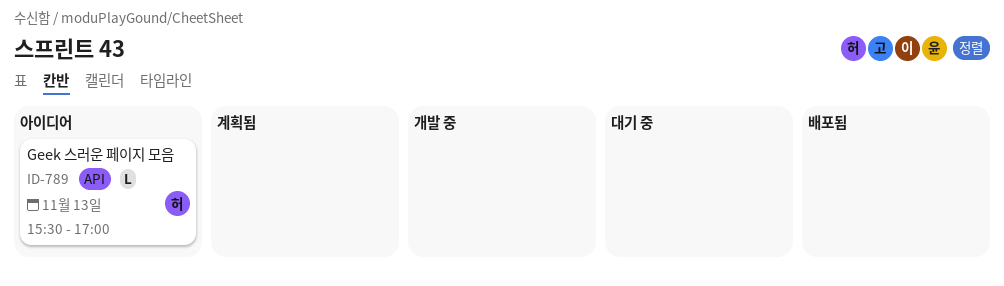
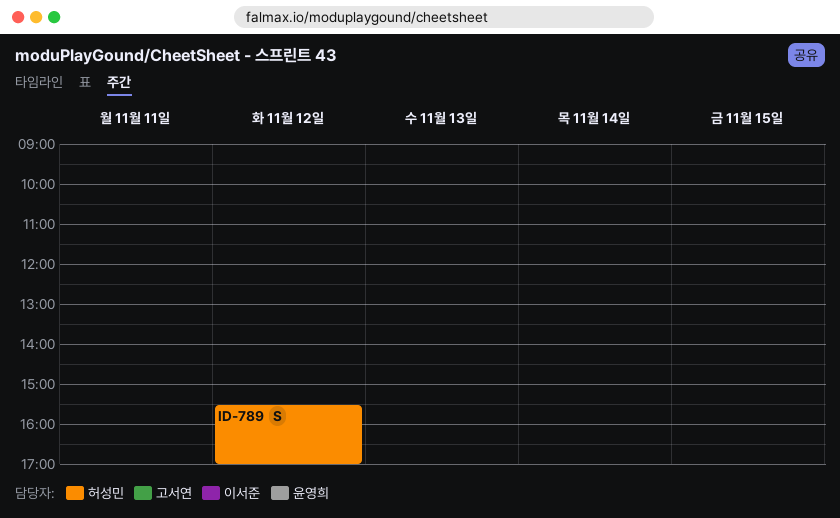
ID-789, estimate: L -> S
ID-789, day: Nov 13 -> Nov 12

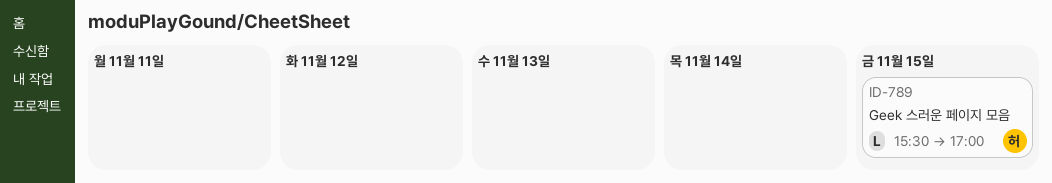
ID-789, estimate: S -> L
ID-789, day: Nov 12 -> Nov 15

